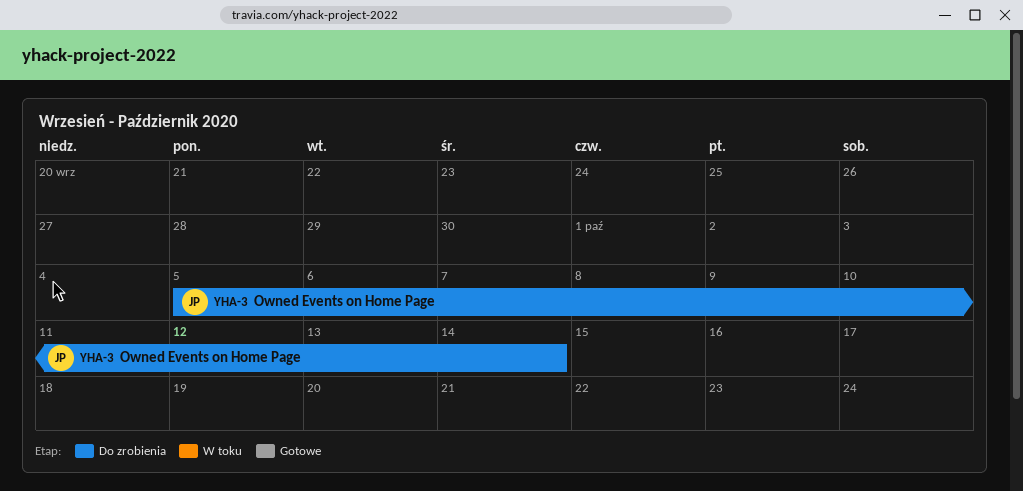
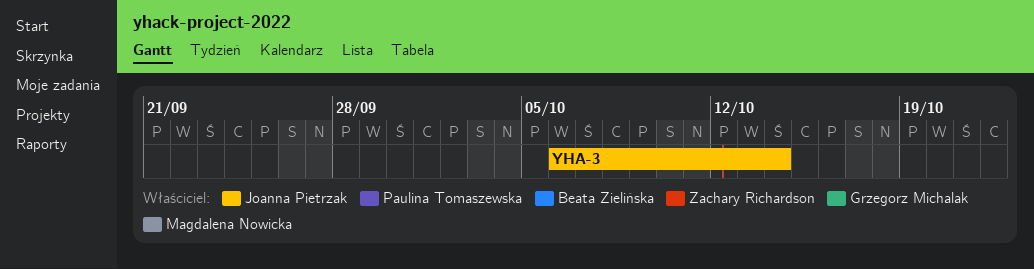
YHA-3, start: Oct 5 -> Oct 6

